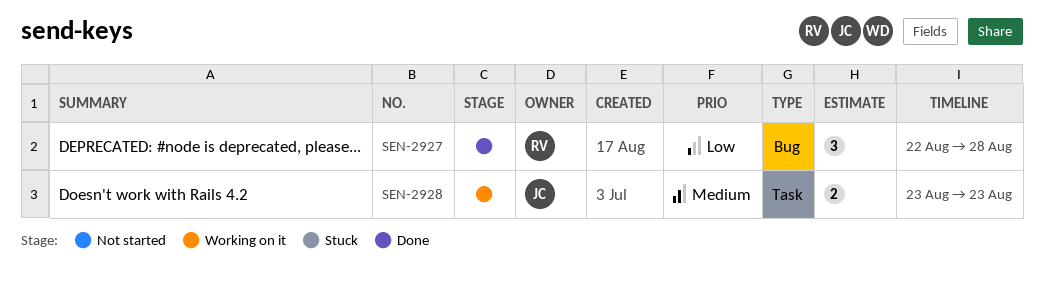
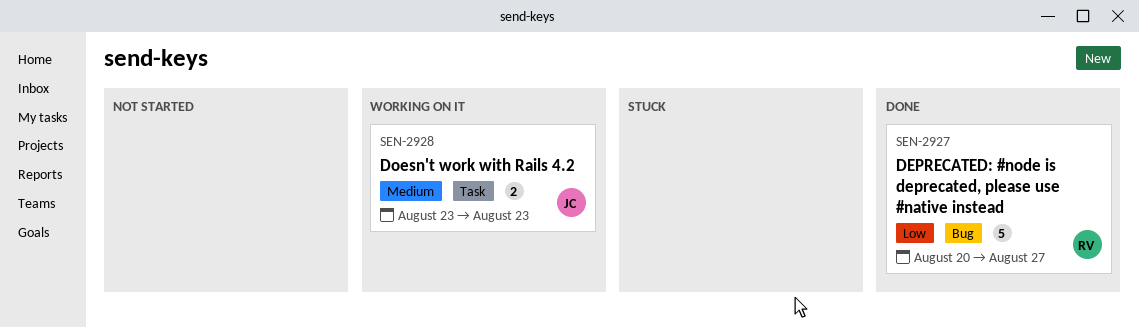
SEN-2927, estimate: 3 -> 5
SEN-2927, start: Aug 22 -> Aug 20
SEN-2927, due: Aug 28 -> Aug 27

